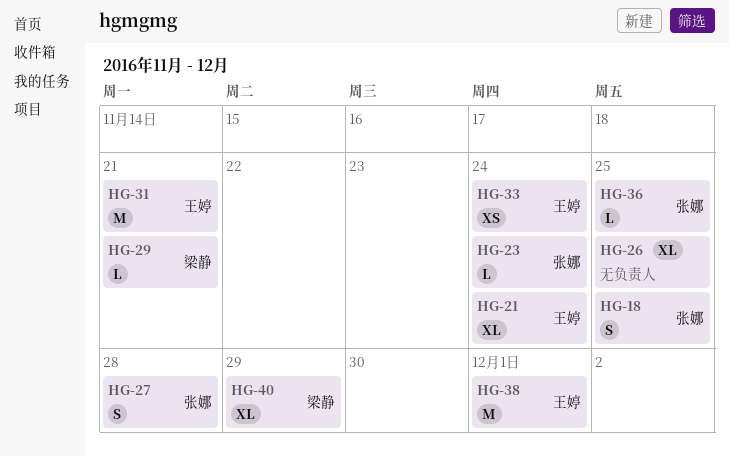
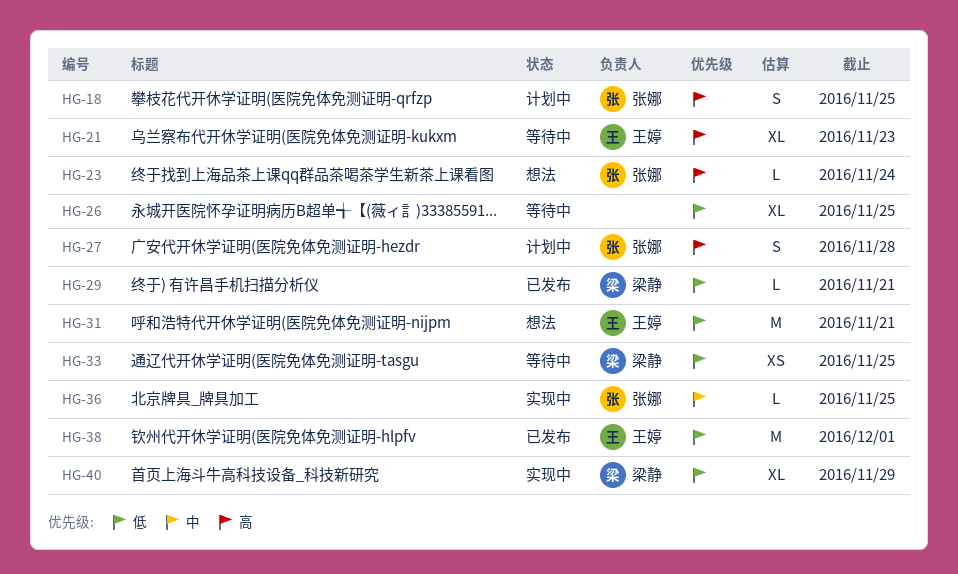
HG-21, due: Nov 24 -> Nov 23
HG-33, owner: 王婷 -> 梁静
HG-33, due: Nov 24 -> Nov 25

